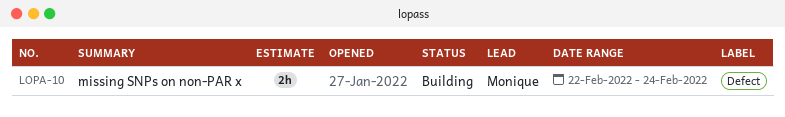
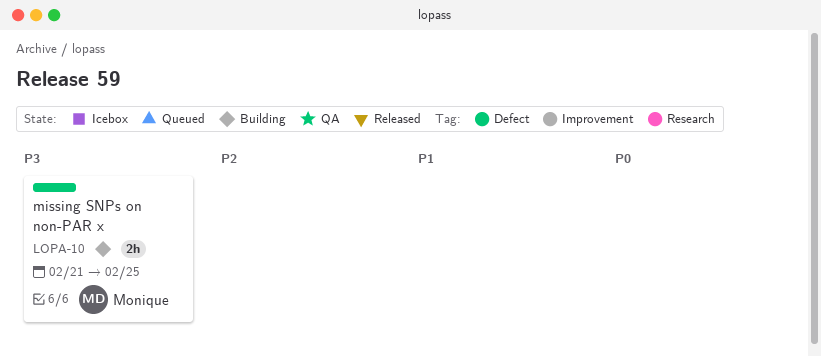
LOPA-10, start: Feb 22 -> Feb 21
LOPA-10, due: Feb 24 -> Feb 25

